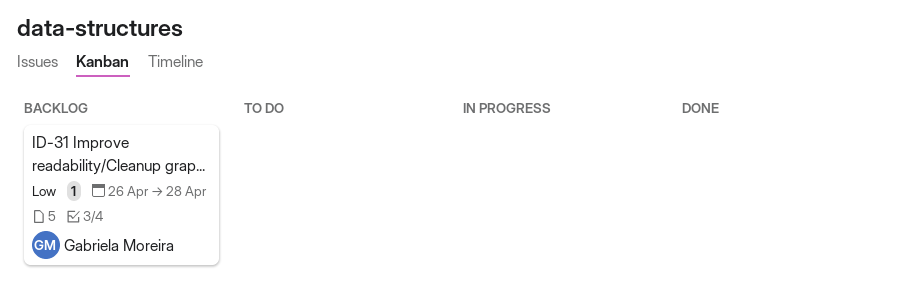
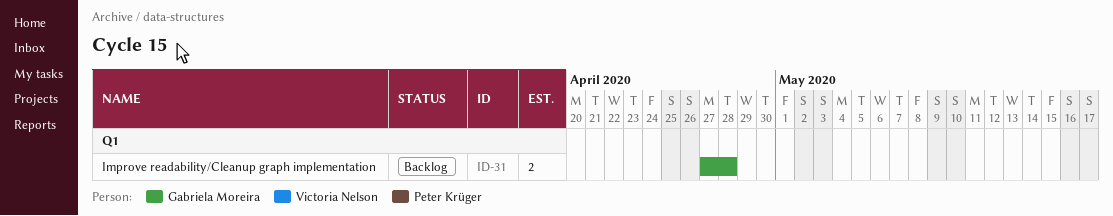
ID-31, estimate: 1 -> 2
ID-31, start: Apr 26 -> Apr 27

